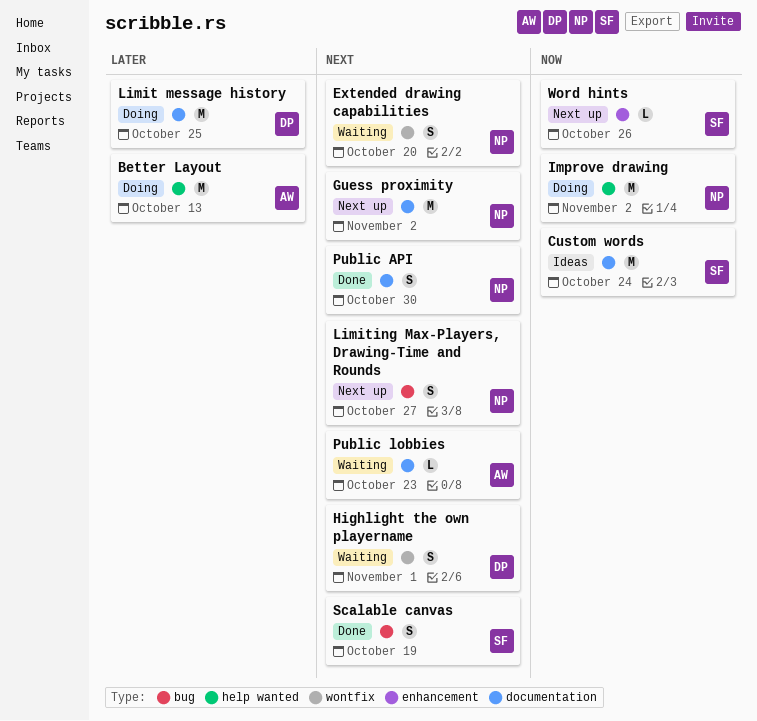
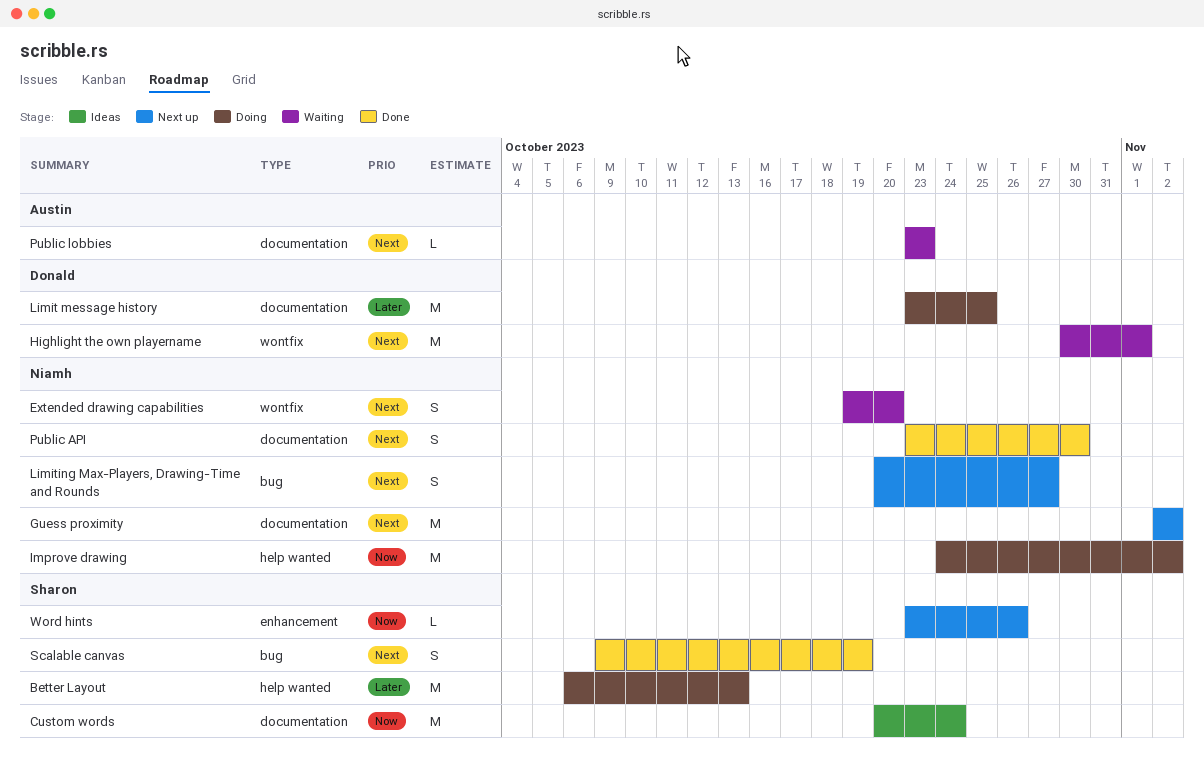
Better Layout, owner: Austin -> Sharon
Highlight the own playername, estimate: S -> M

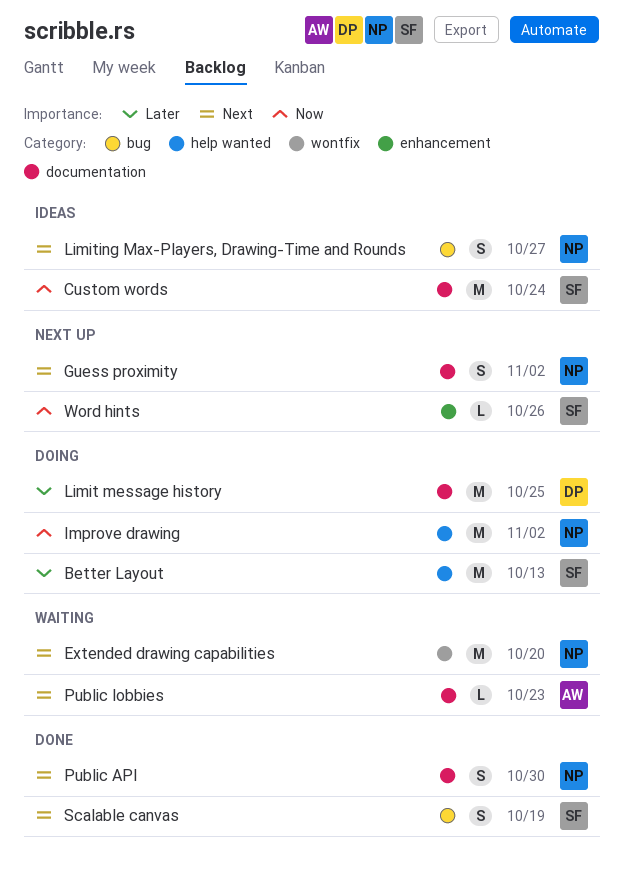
Extended drawing capabilities, estimate: S -> M
Guess proximity, estimate: M -> S
Highlight the own playername: present -> none
Limiting Max-Players, Drawing-Time and Rounds, status: Next up -> Ideas

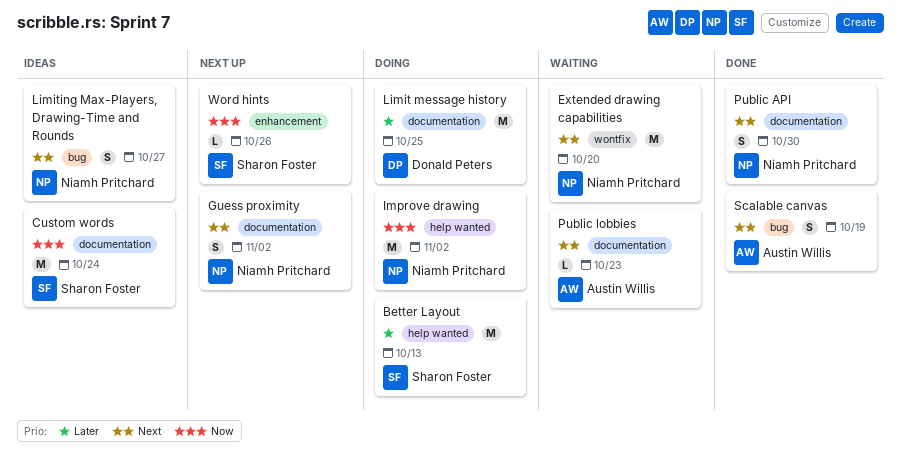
Scalable canvas, owner: Sharon Foster -> Austin Willis

